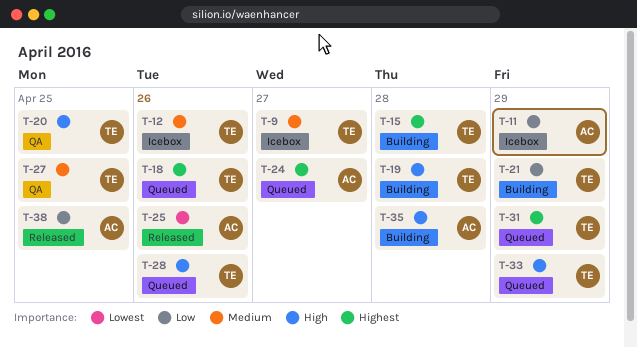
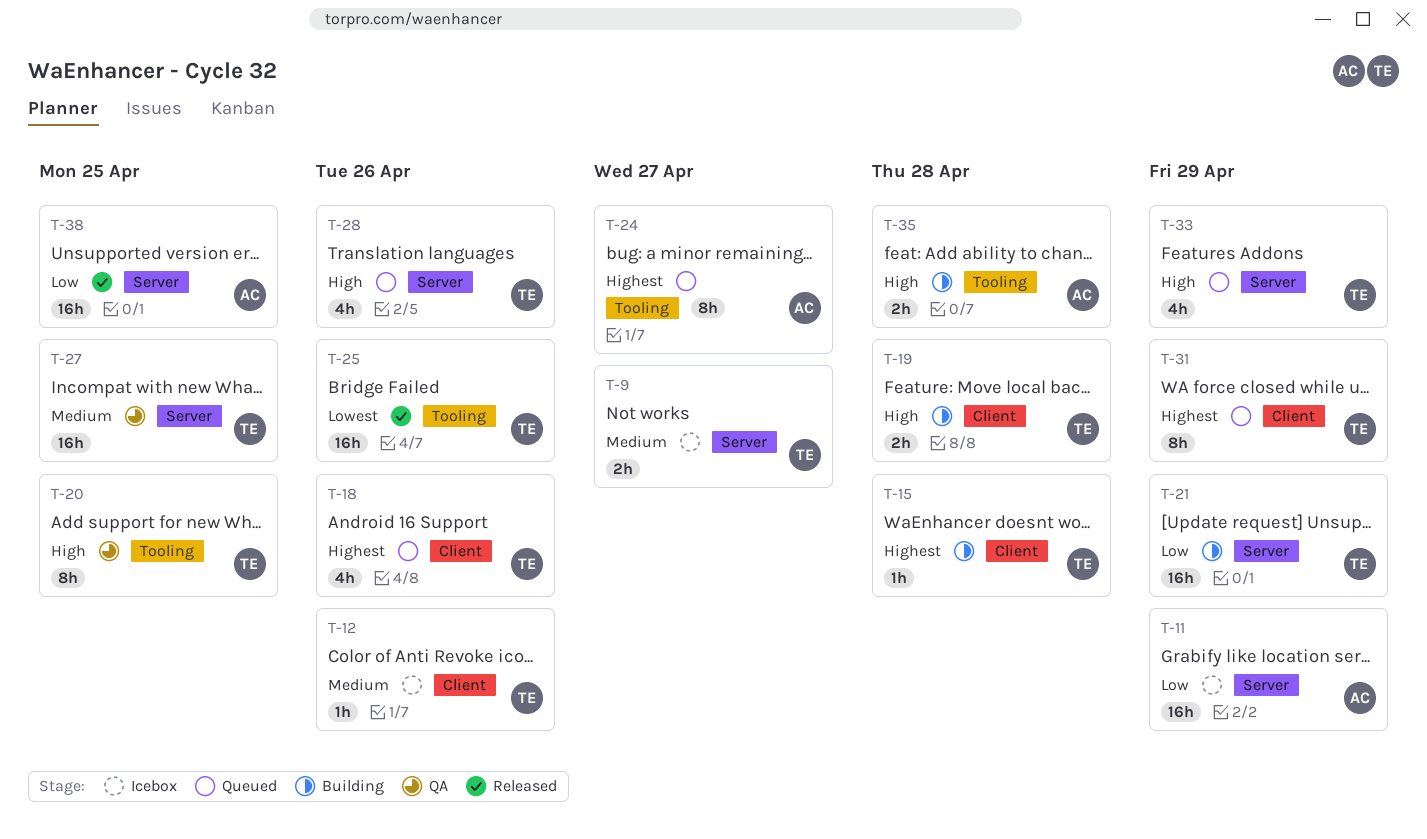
T-25, owner: AC -> TE

